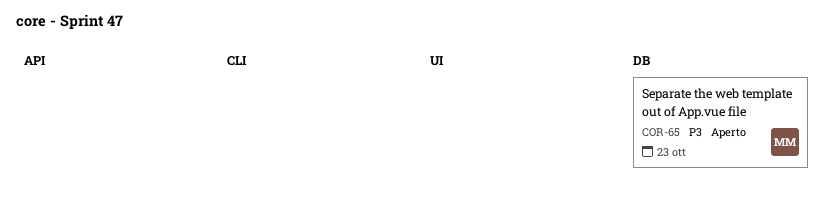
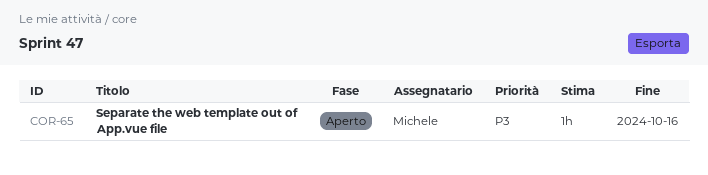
COR-65, due: Oct 23 -> Oct 16

